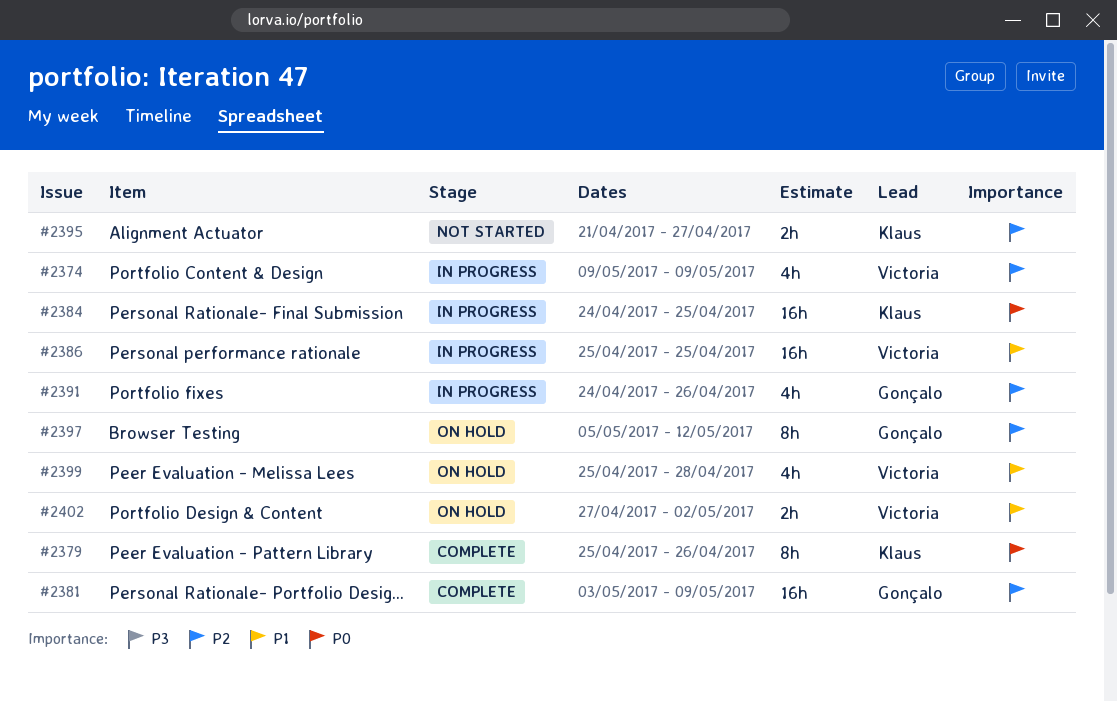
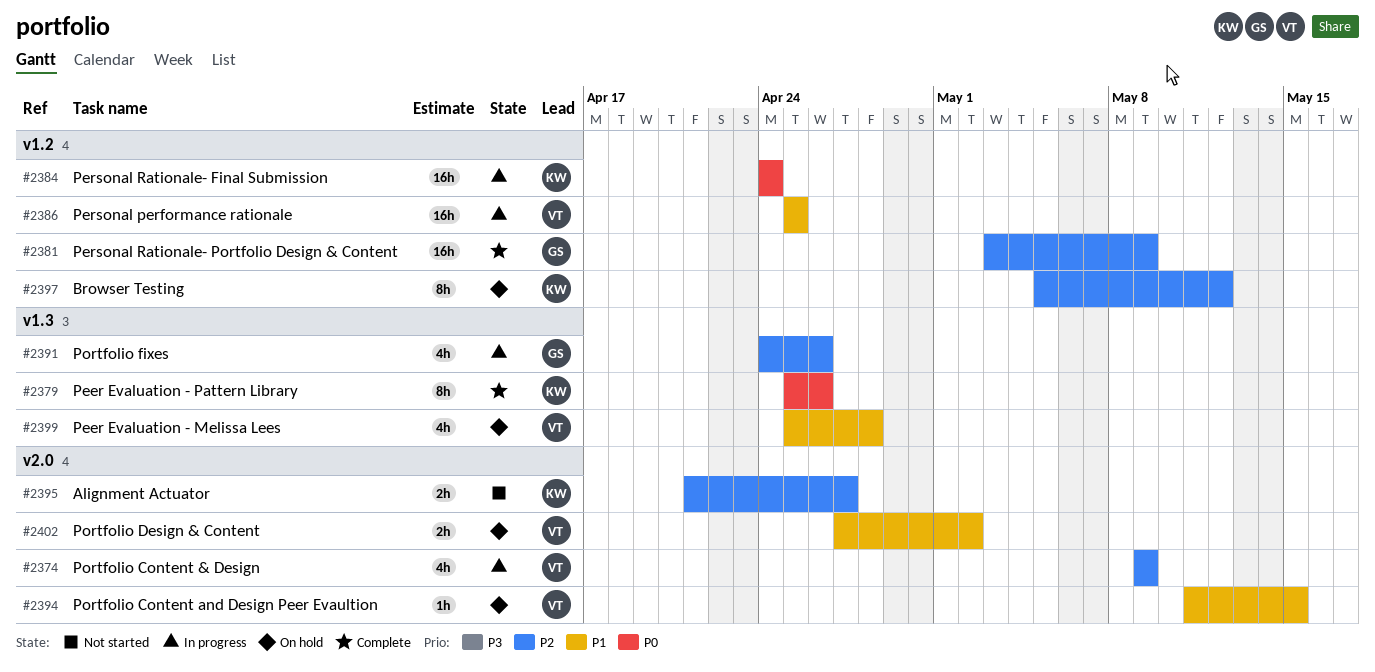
#2384, due: Apr 25 -> Apr 24
#2394: none -> present
#2397, owner: Gonçalo -> Klaus

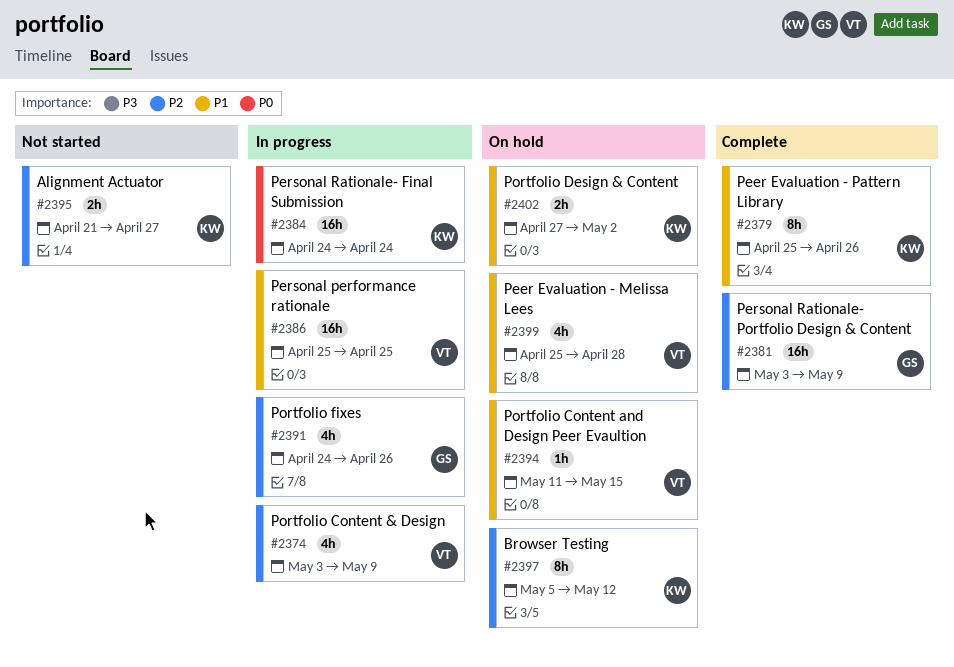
#2374, start: May 9 -> May 3
#2379, priority: P0 -> P1
#2402, owner: VT -> KW

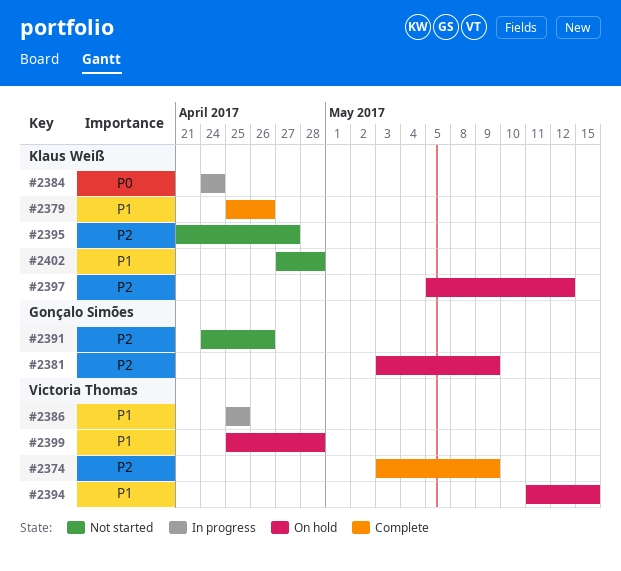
#2374, status: In progress -> Complete
#2381, status: Complete -> On hold
#2391, status: In progress -> Not started
#2402, status: On hold -> Not started
#2402, due: May 2 -> Apr 28

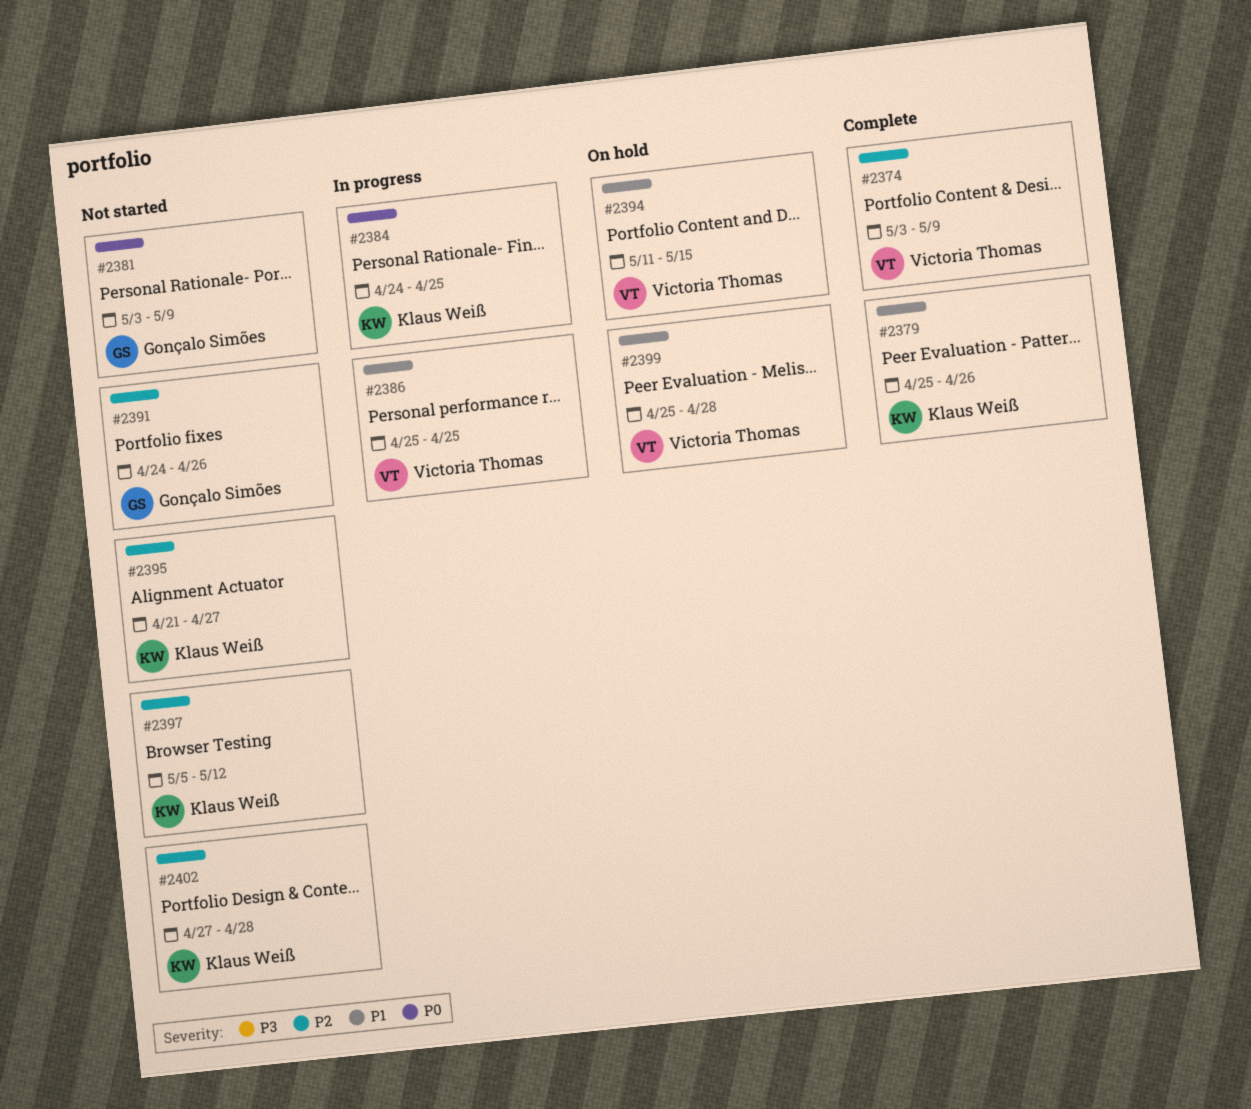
#2381, status: On hold -> Not started
#2381, priority: P2 -> P0
#2384, due: Apr 24 -> Apr 25
#2397, status: On hold -> Not started
#2402, priority: P1 -> P2

